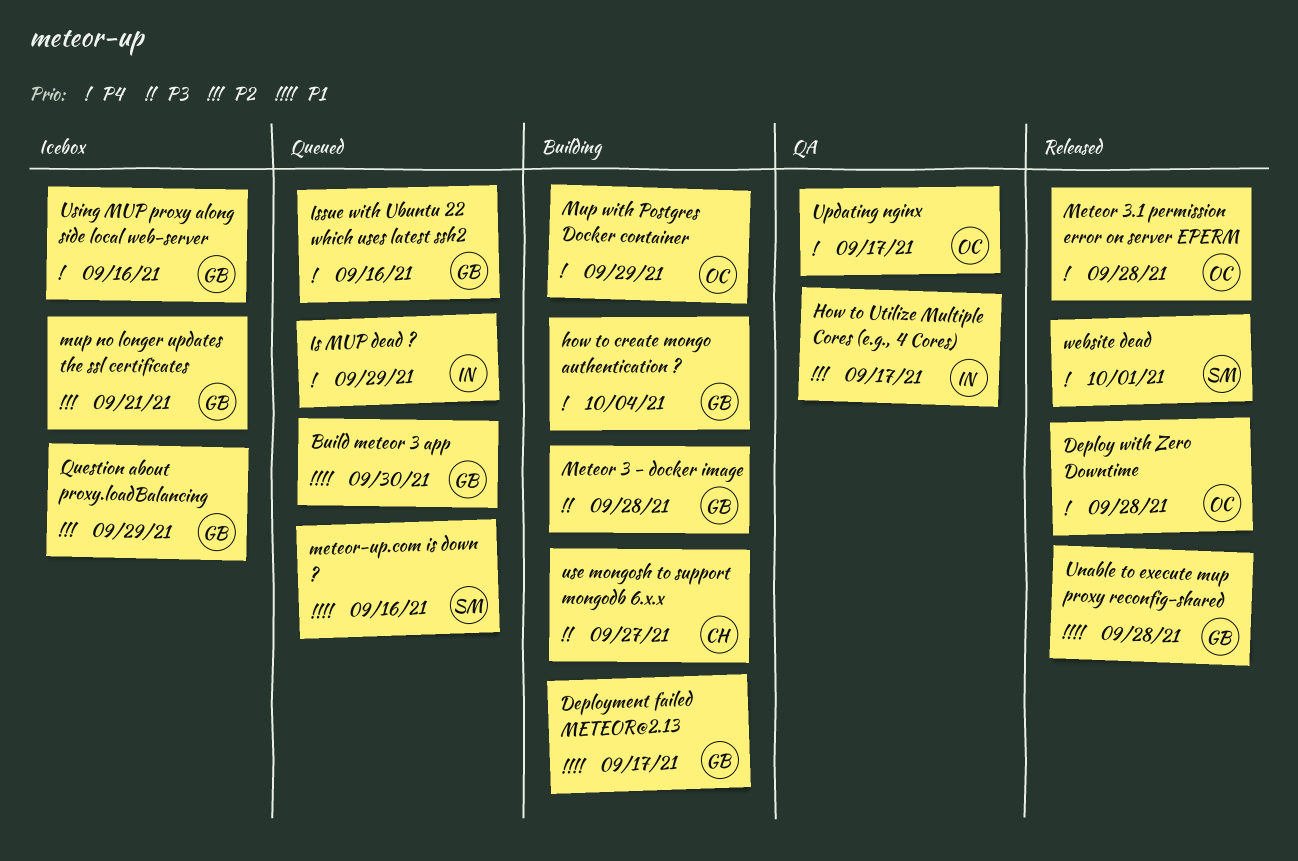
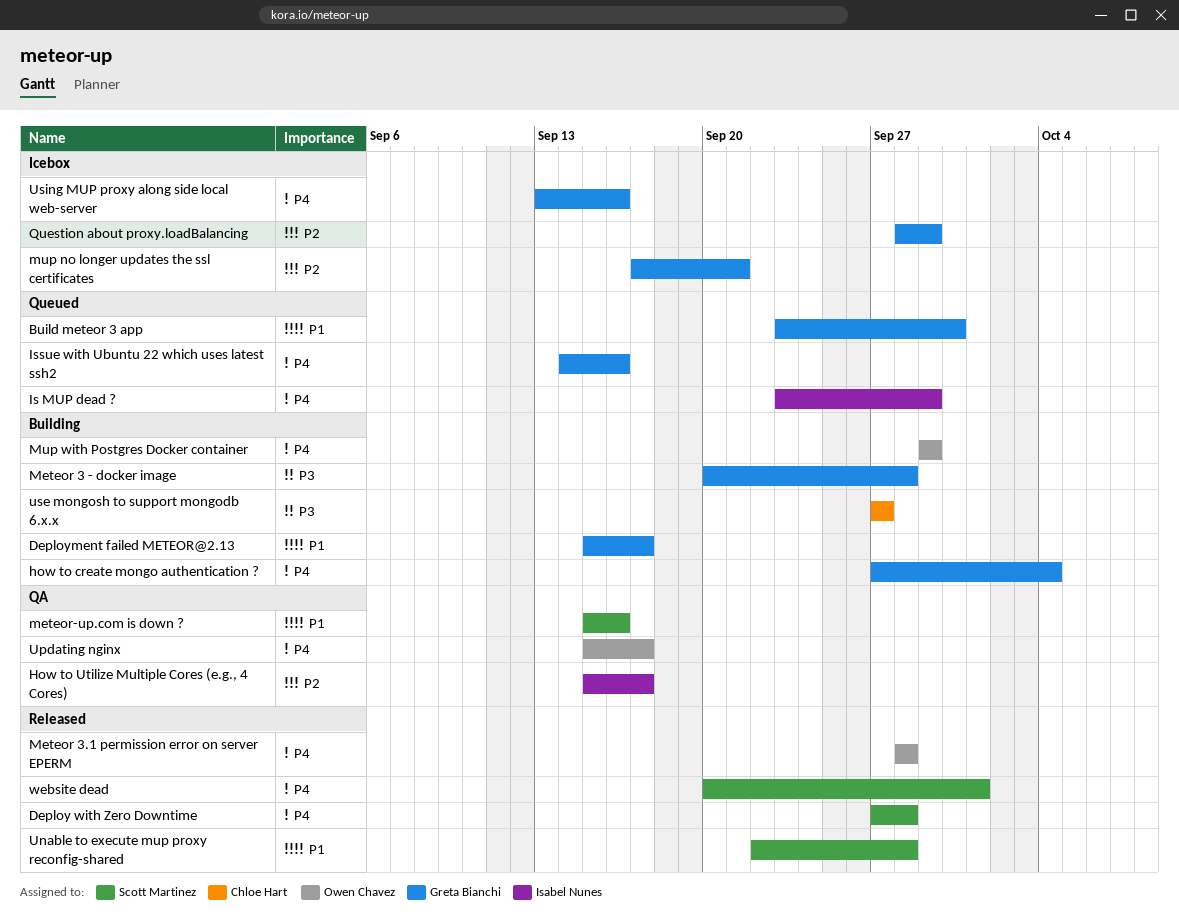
Deploy with Zero Downtime, owner: Owen Chavez -> Scott Martinez
meteor-up.com is down ?, status: Queued -> QA
Unable to execute mup proxy reconfig-shared, owner: Greta Bianchi -> Scott Martinez

